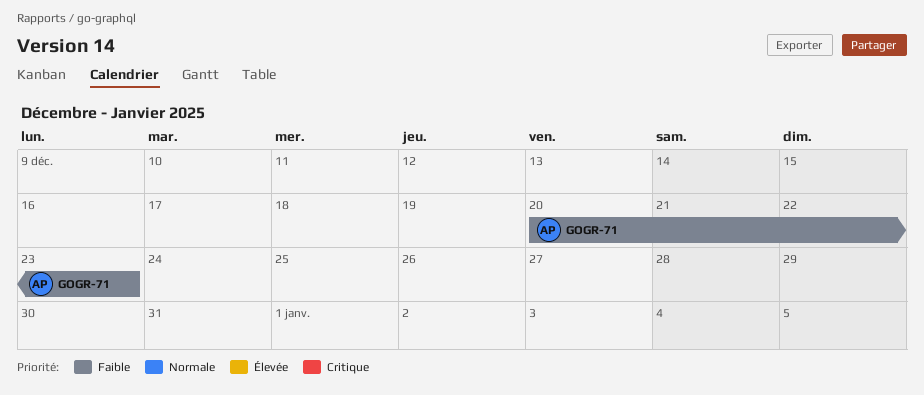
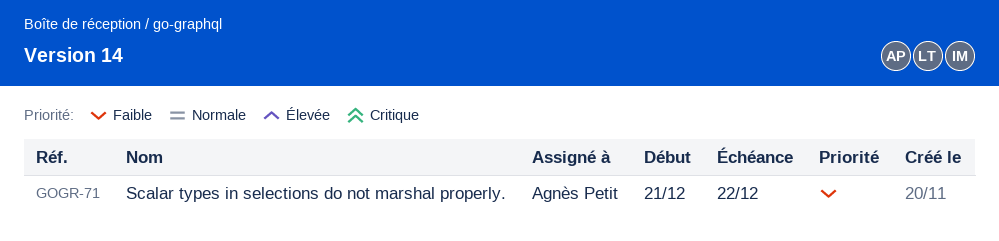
GOGR-71, start: Dec 20 -> Dec 21
GOGR-71, due: Dec 23 -> Dec 22

